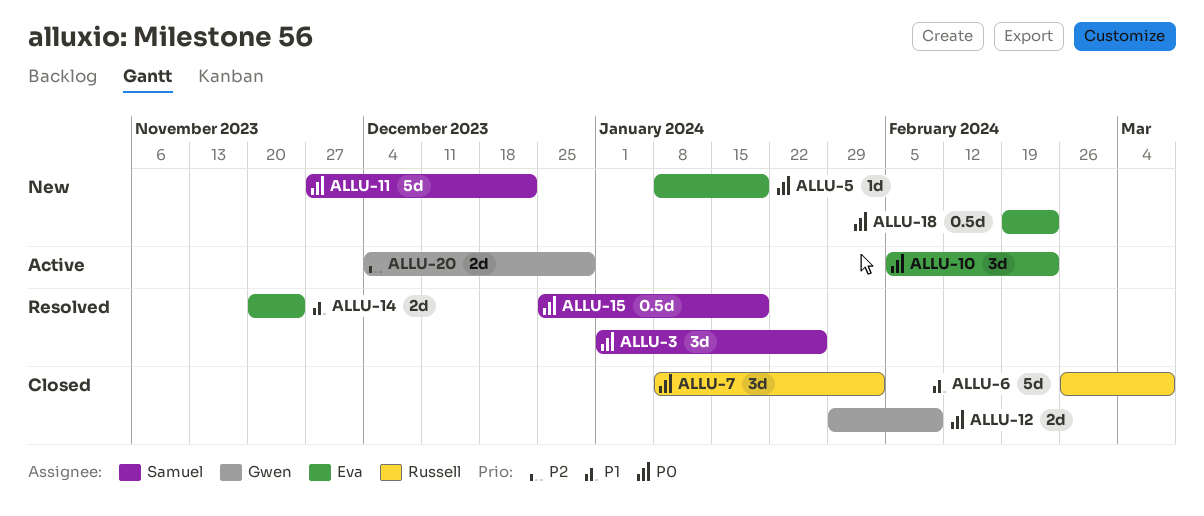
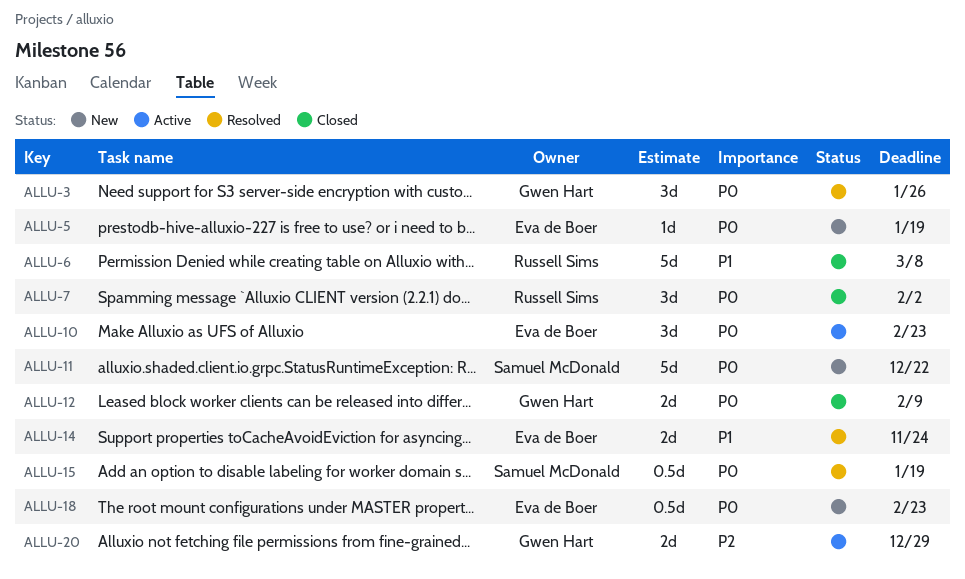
ALLU-3, owner: Samuel McDonald -> Gwen Hart

